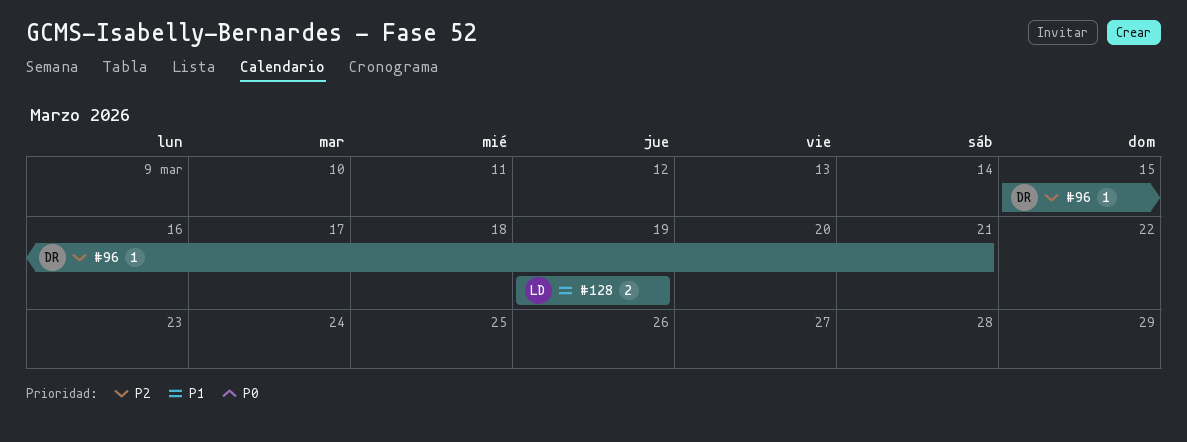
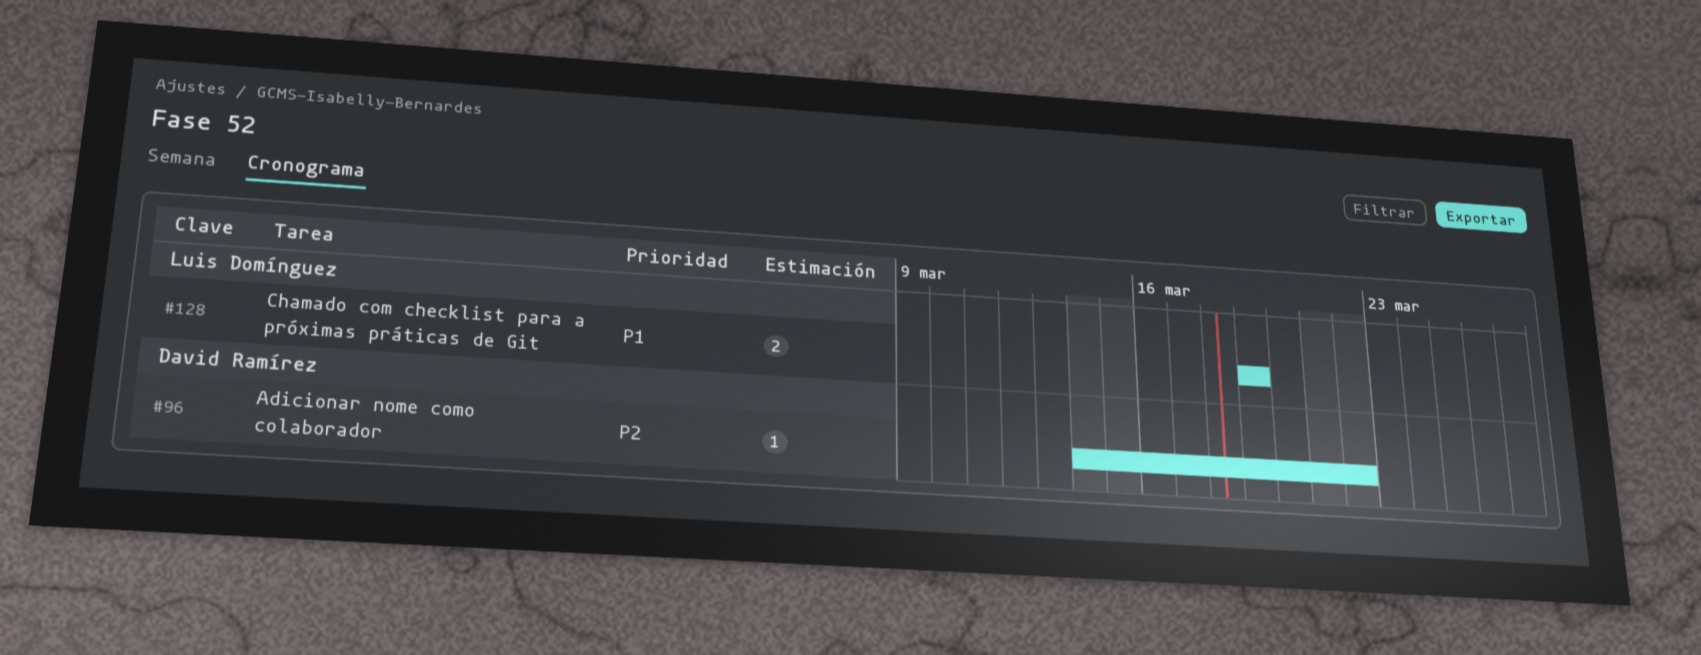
#96, start: Mar 15 -> Mar 14
#96, due: Mar 21 -> Mar 22

